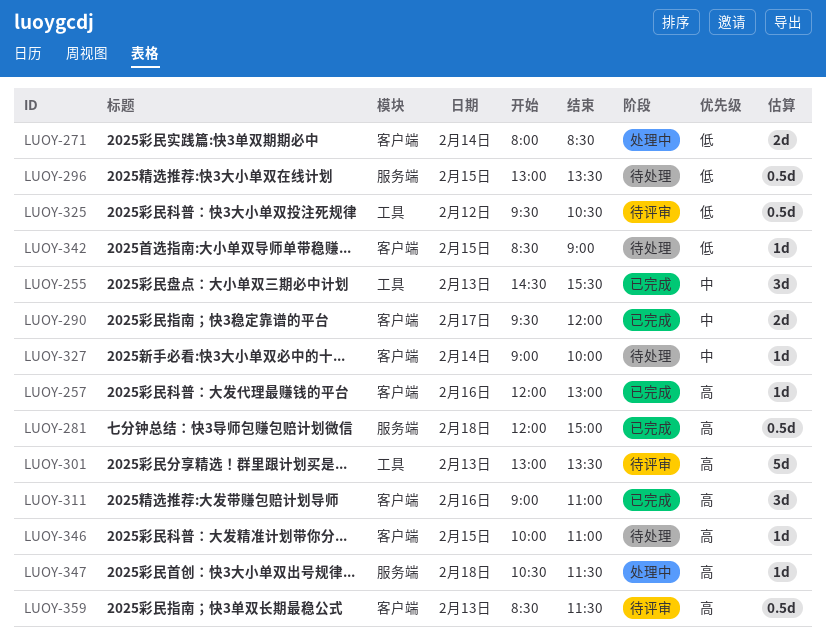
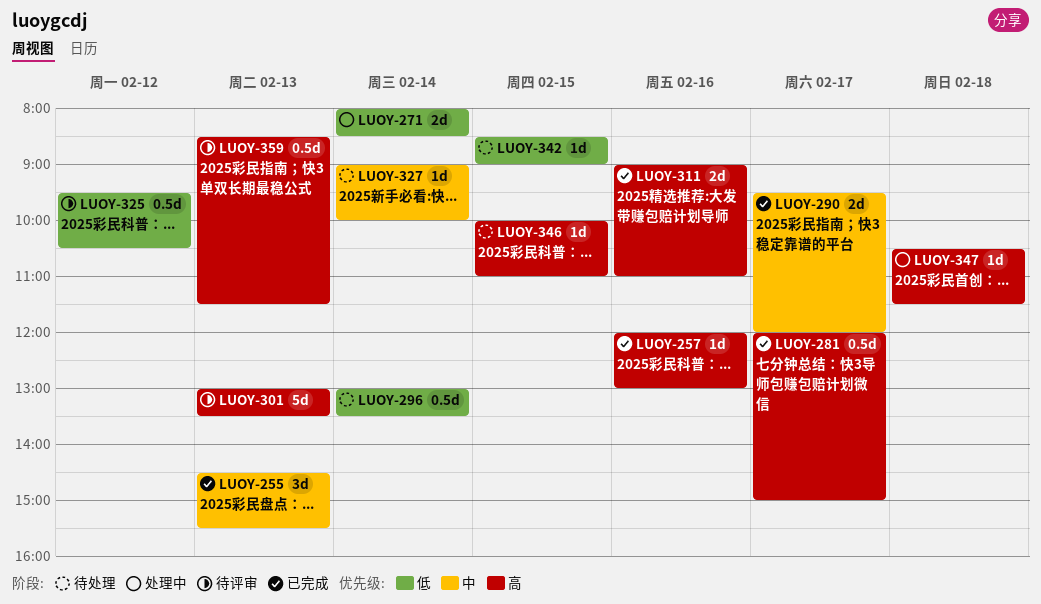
LUOY-281, day: Feb 18 -> Feb 17
LUOY-296, day: Feb 15 -> Feb 14
LUOY-311, estimate: 3d -> 2d

